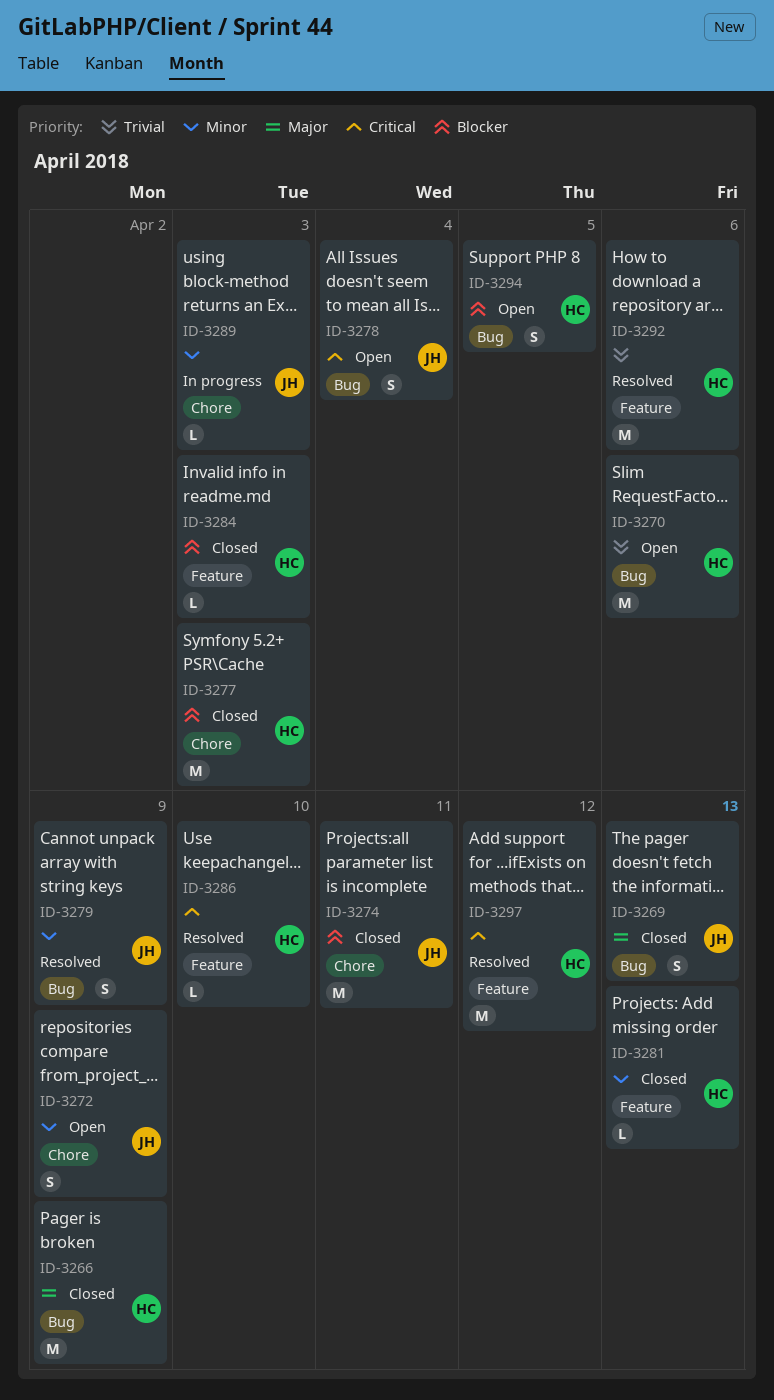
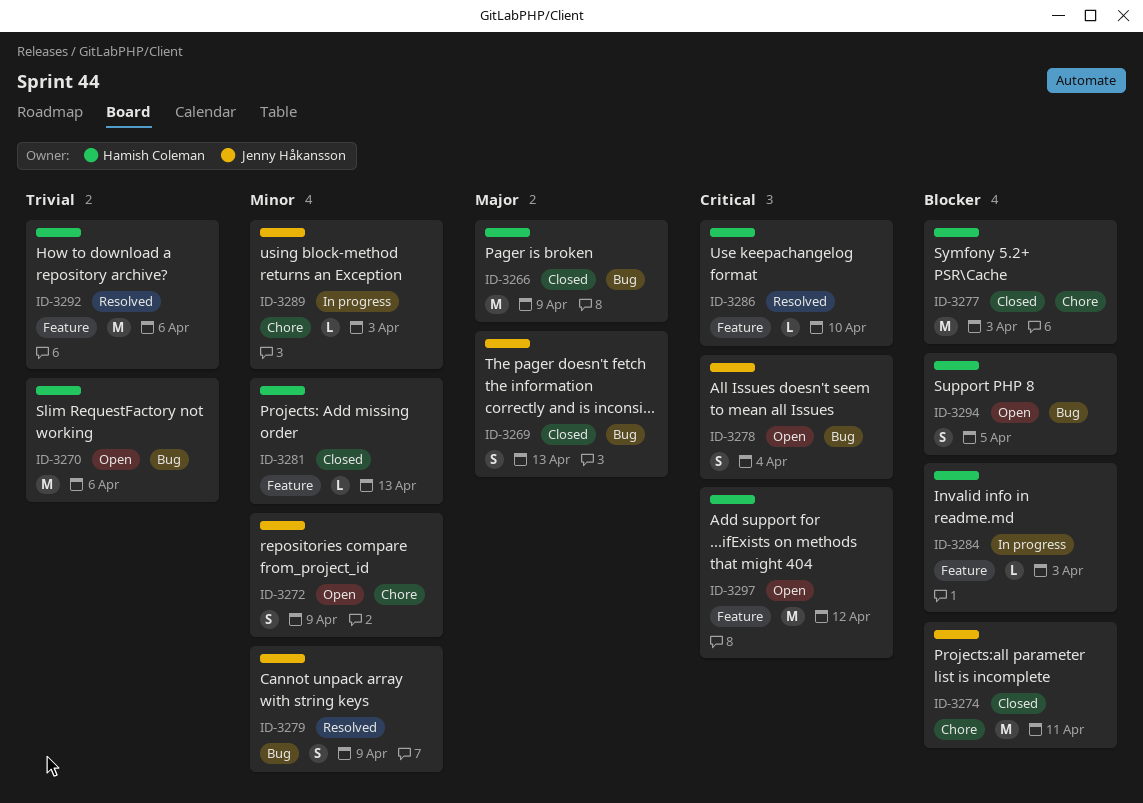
ID-3284, status: Closed -> In progress
ID-3297, status: Resolved -> Open

